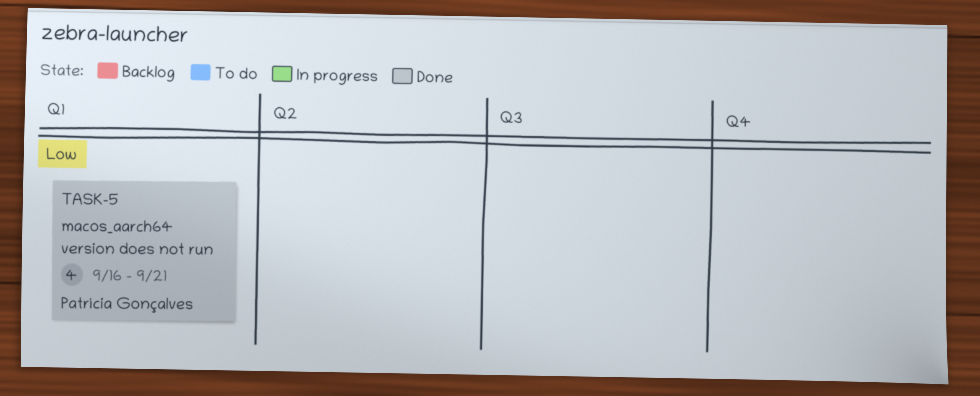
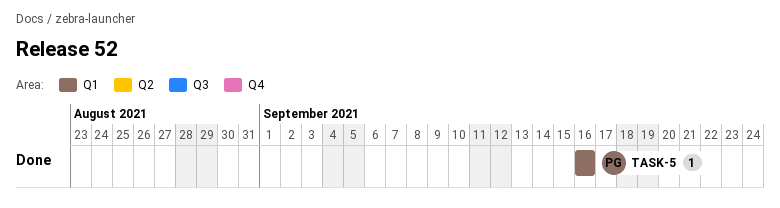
TASK-5, estimate: 4 -> 1
TASK-5, due: Sep 21 -> Sep 16

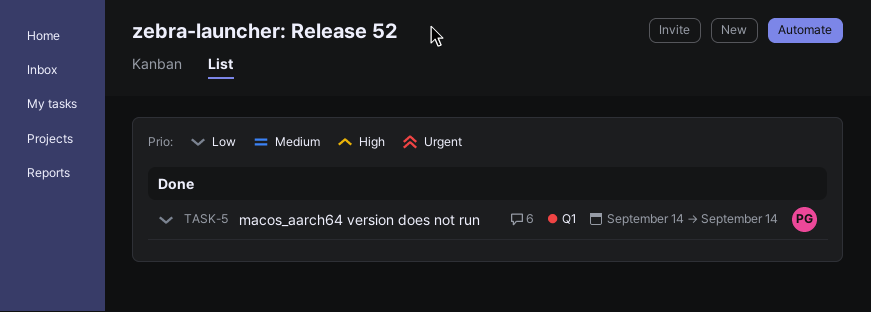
TASK-5, start: Sep 16 -> Sep 14
TASK-5, due: Sep 16 -> Sep 14

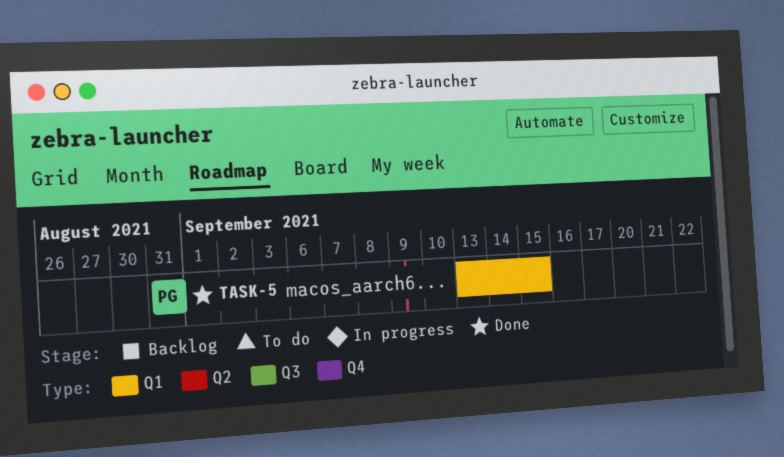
TASK-5, start: Sep 14 -> Sep 13
TASK-5, due: Sep 14 -> Sep 15

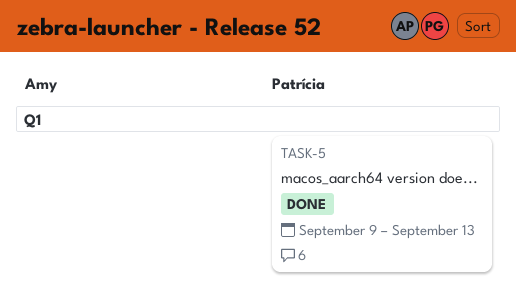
TASK-5, start: Sep 13 -> Sep 9
TASK-5, due: Sep 15 -> Sep 13

